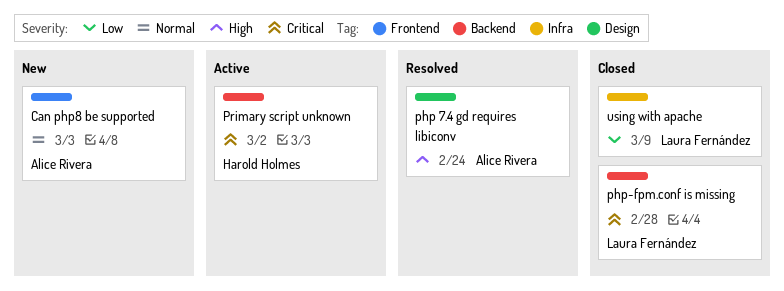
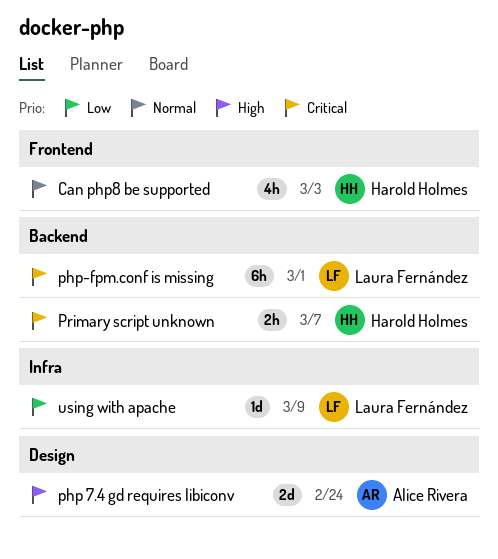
Can php8 be supported, owner: Alice Rivera -> Harold Holmes
php-fpm.conf is missing, due: Feb 28 -> Mar 1
Primary script unknown, due: Mar 2 -> Mar 7

